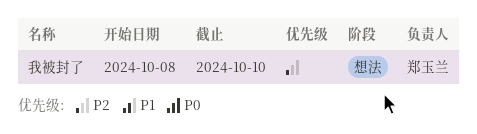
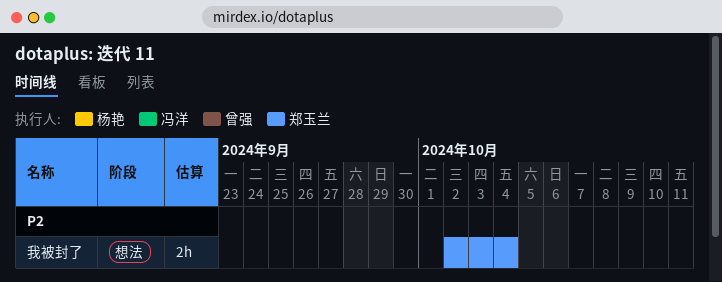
我被封了, start: Oct 8 -> Oct 2
我被封了, due: Oct 10 -> Oct 4

